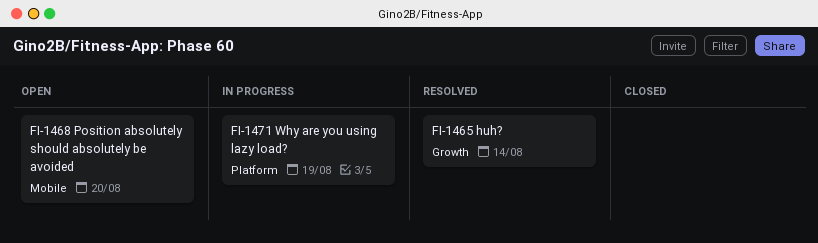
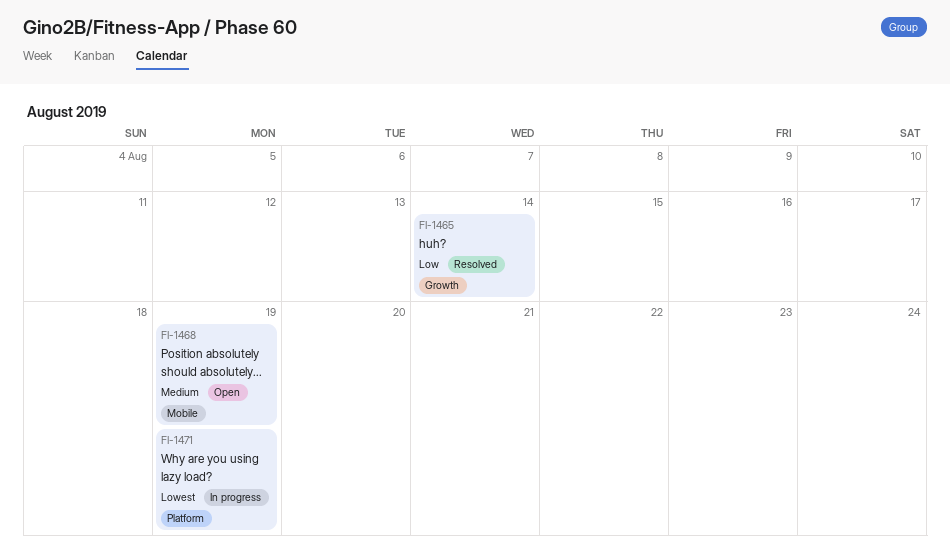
FI-1468, due: Aug 20 -> Aug 19

